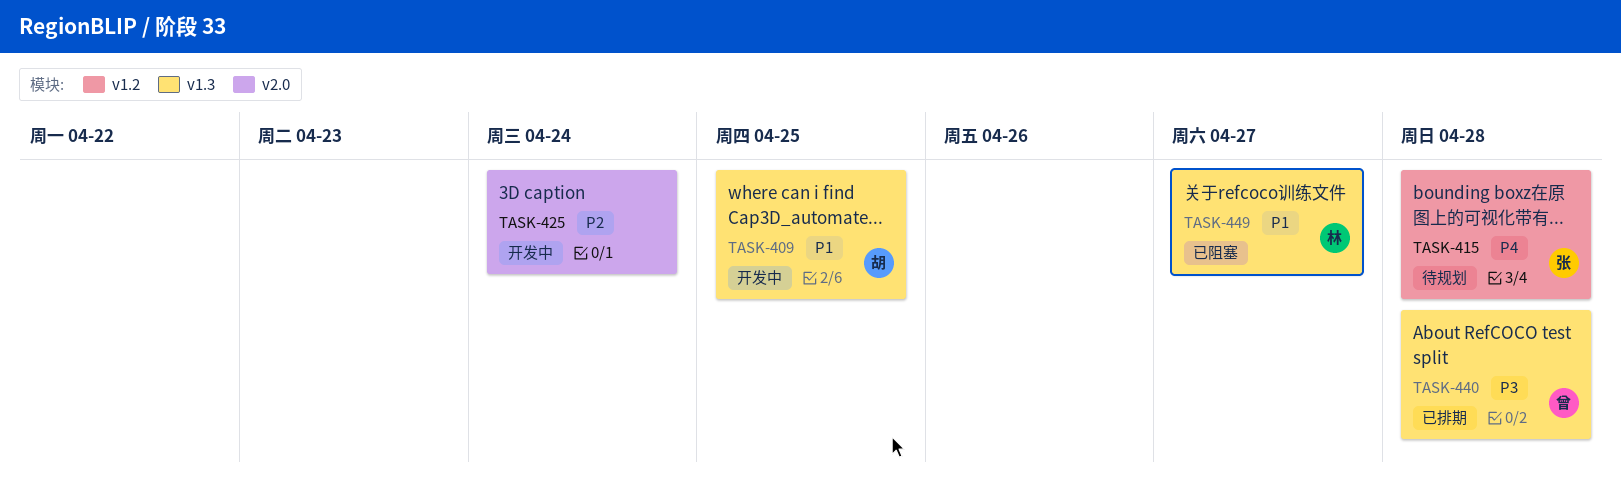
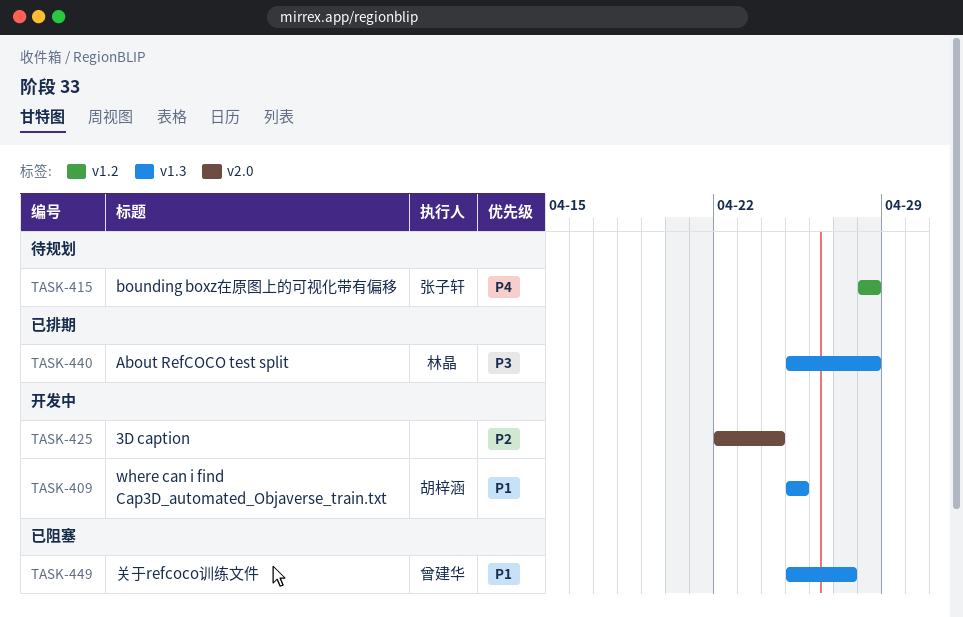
TASK-440, owner: 曾建华 -> 林晶
TASK-449, owner: 林晶 -> 曾建华

